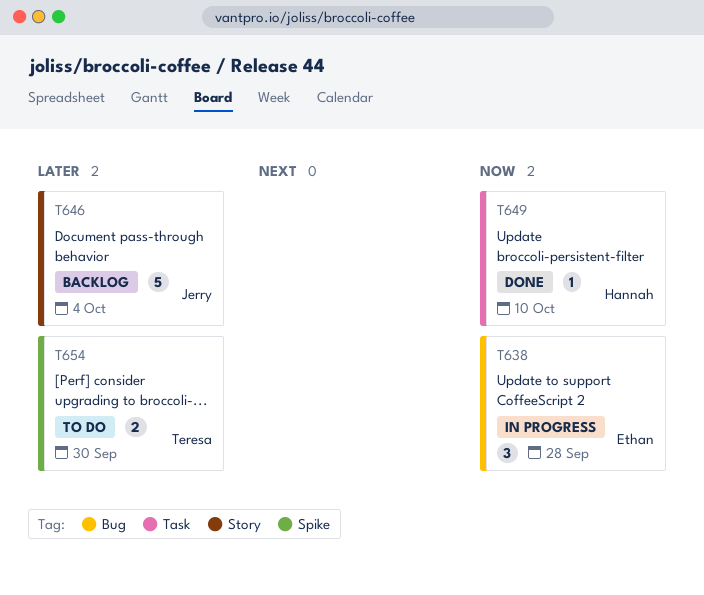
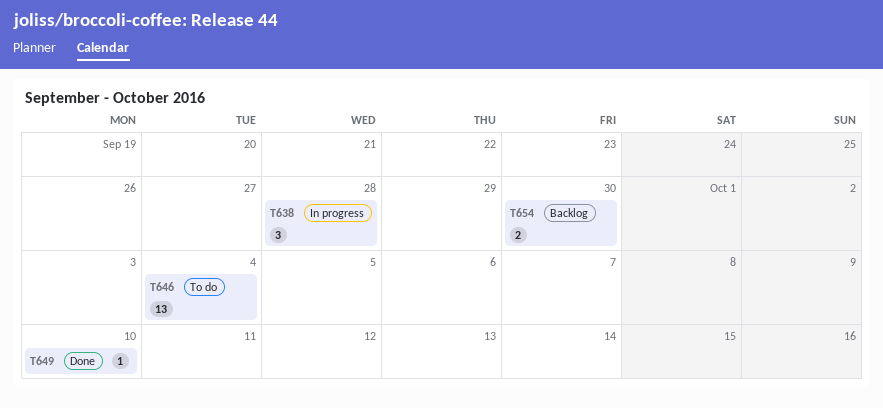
T646, status: Backlog -> To do
T646, estimate: 5 -> 13
T654, status: To do -> Backlog

